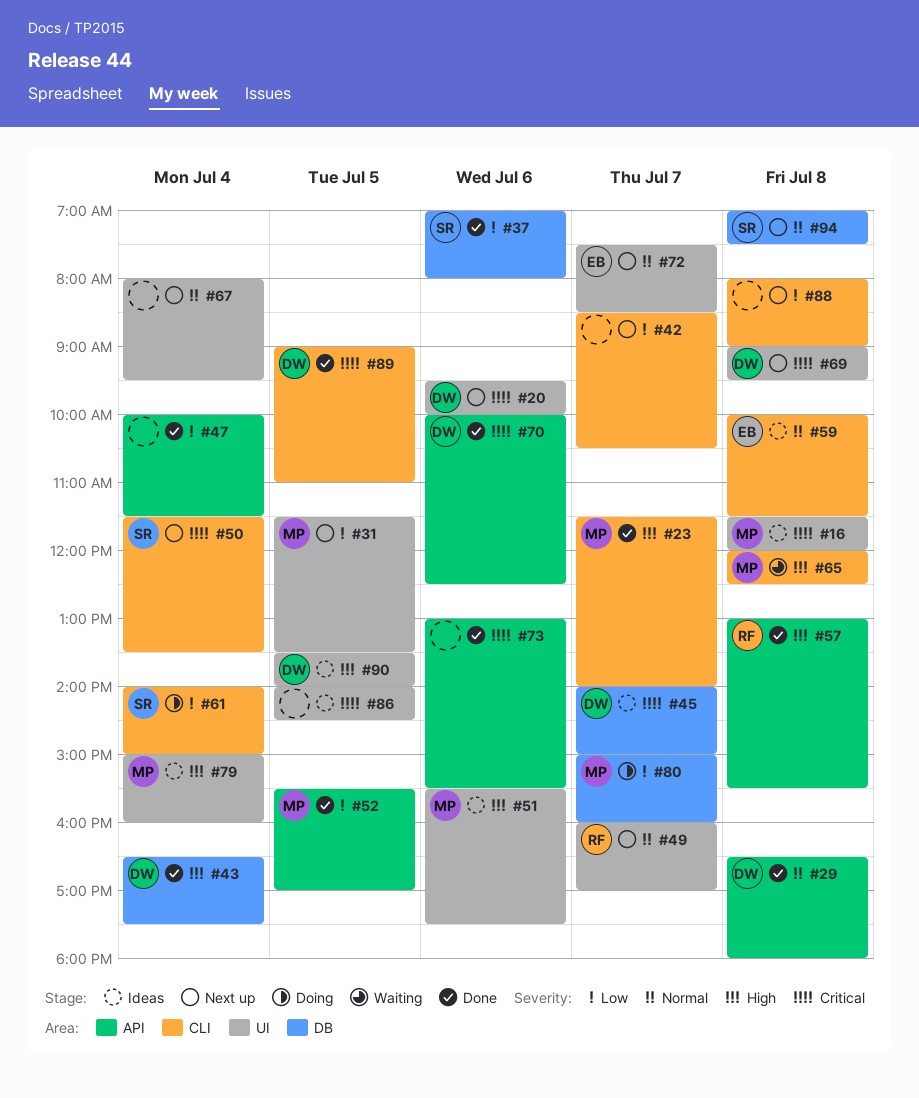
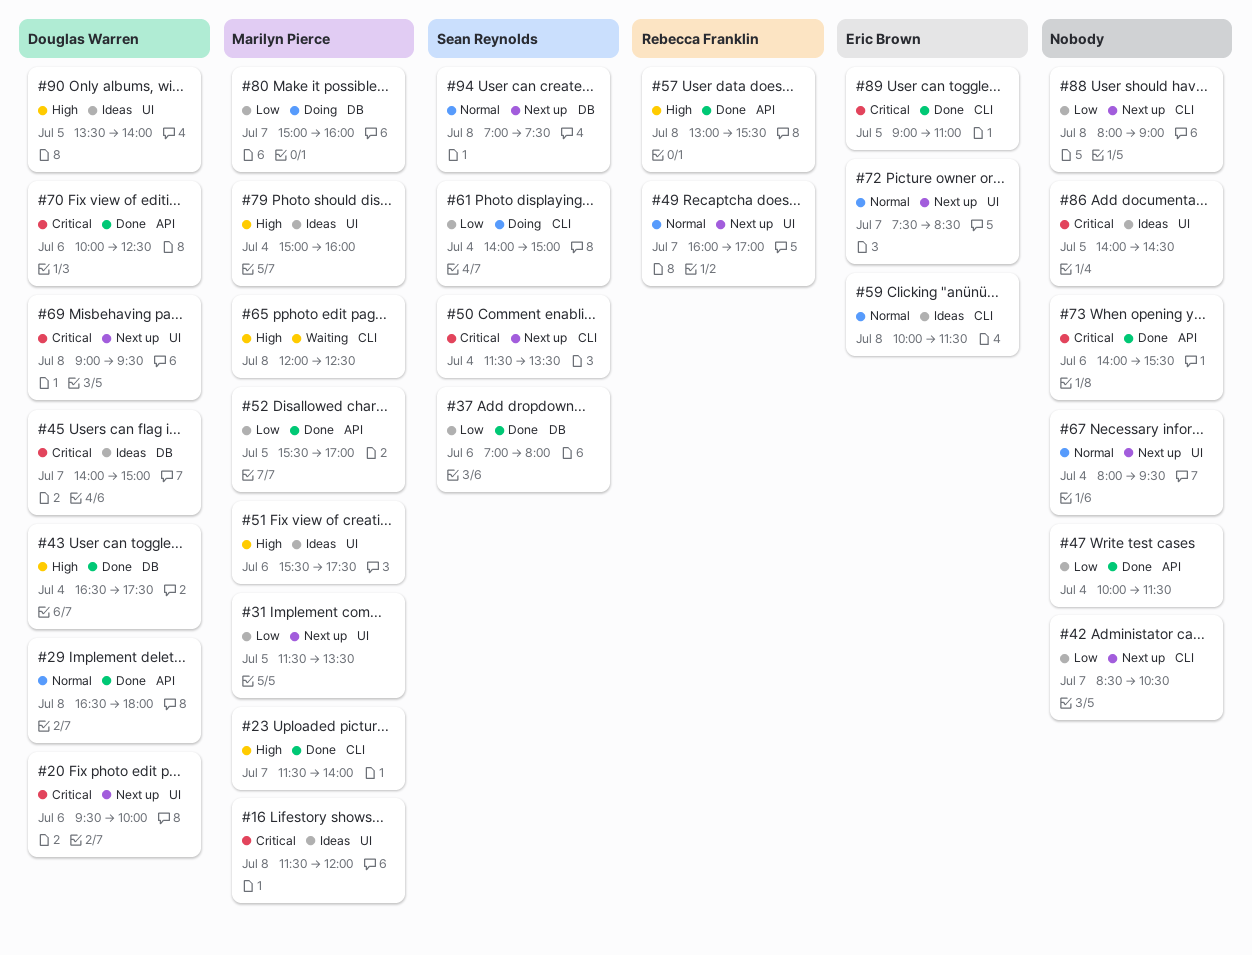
#73, begins: 13:00 -> 14:00
#89, owner: Douglas Warren -> Eric Brown

